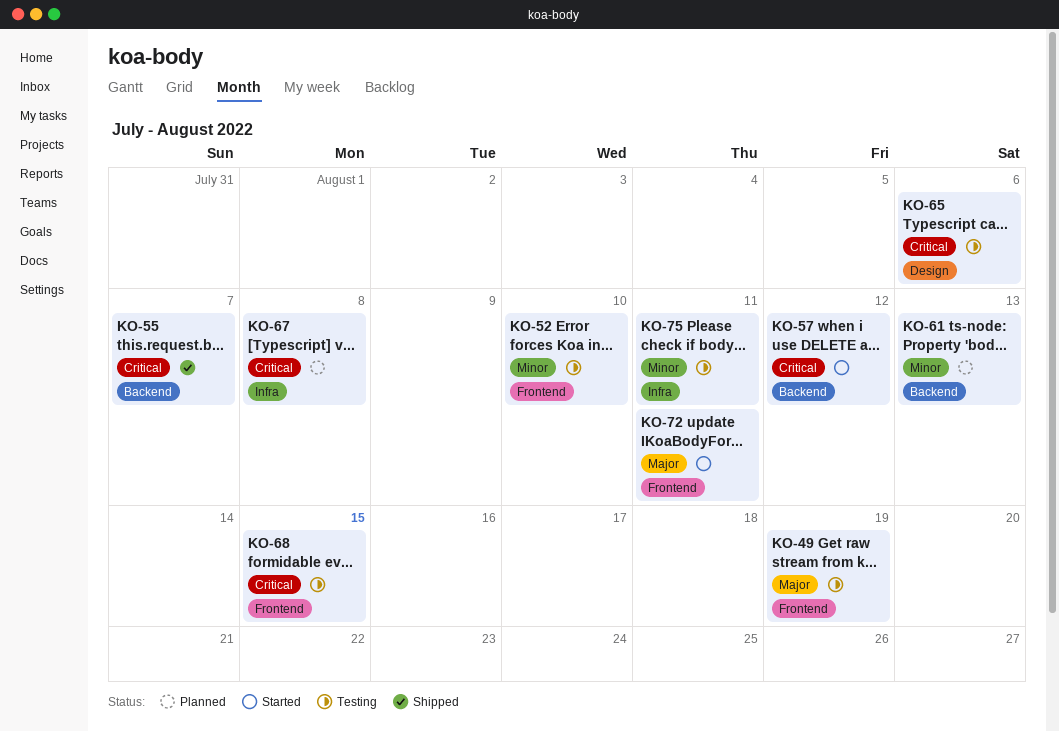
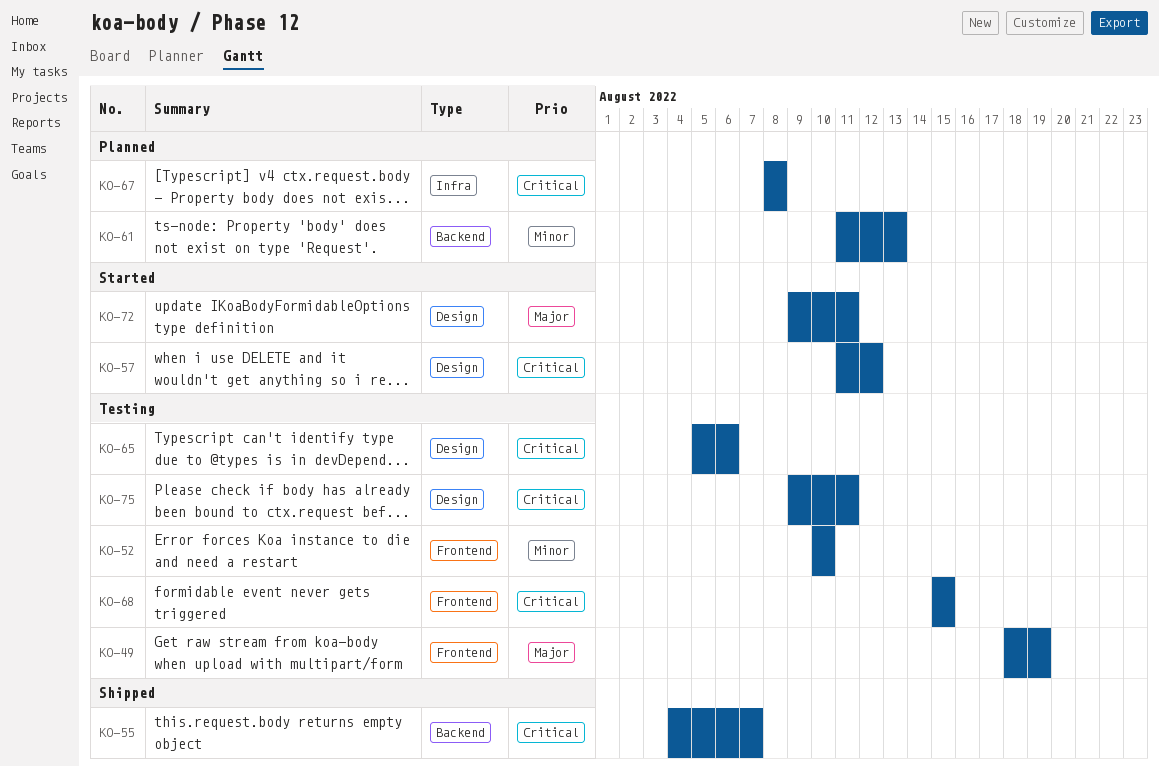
KO-57, label: Backend -> Design
KO-72, label: Frontend -> Design
KO-75, priority: Minor -> Critical
KO-75, label: Infra -> Design

